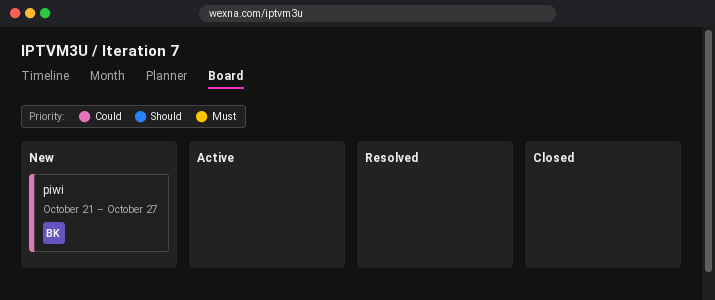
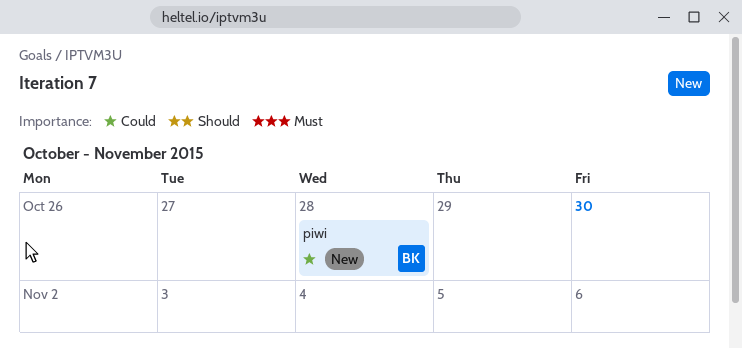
piwi, due: Oct 27 -> Oct 28

